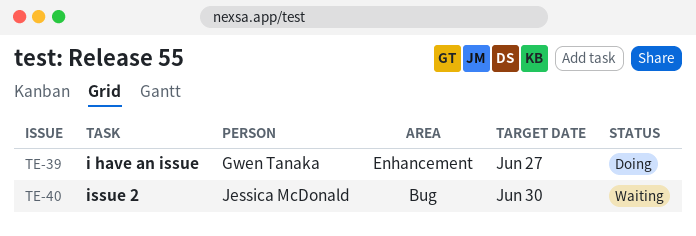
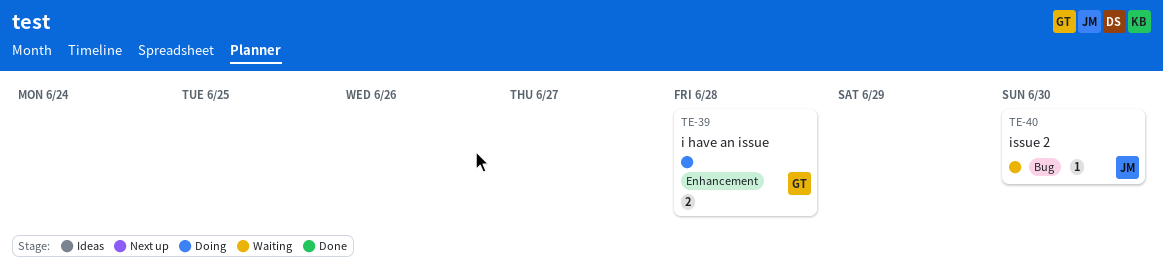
TE-39, due: Jun 27 -> Jun 28

